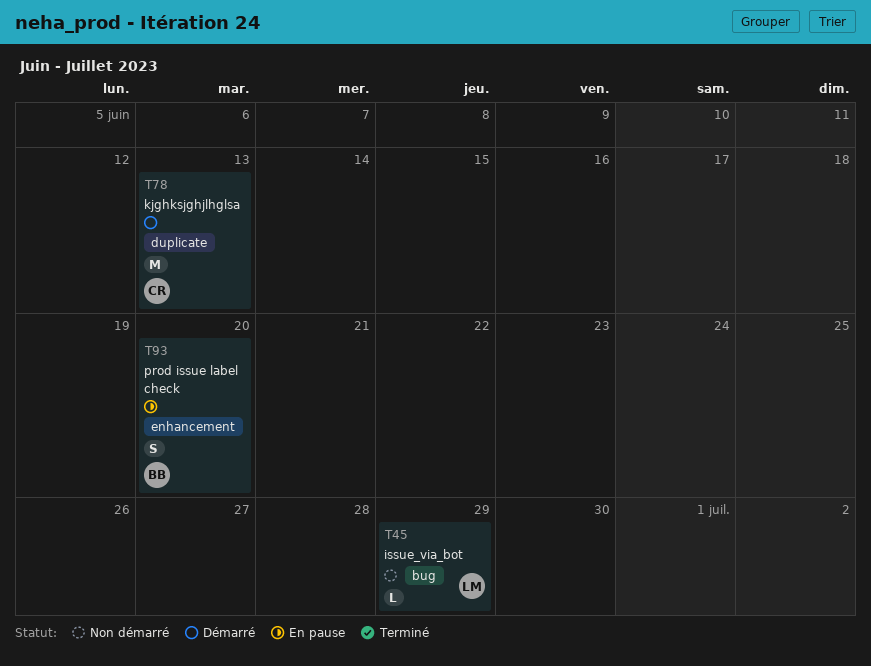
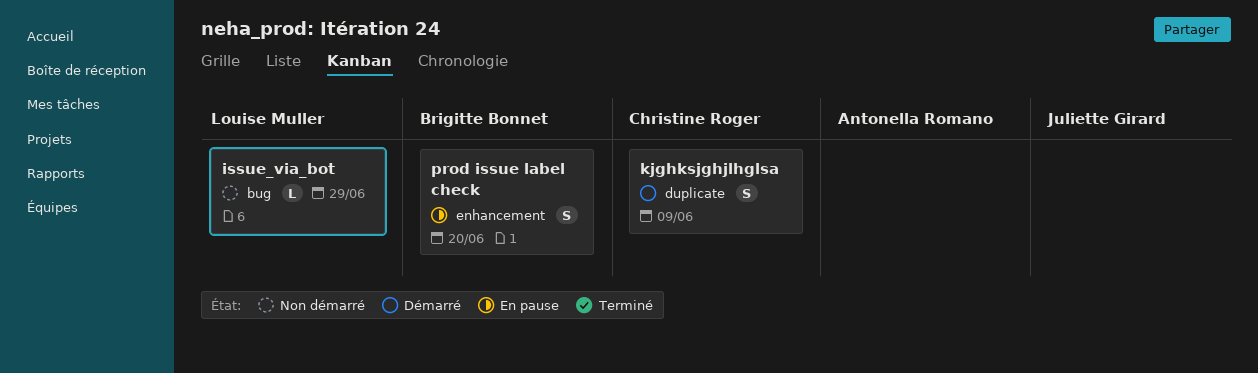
kjghksjghjlhglsa, estimate: M -> S
kjghksjghjlhglsa, due: Jun 13 -> Jun 9

